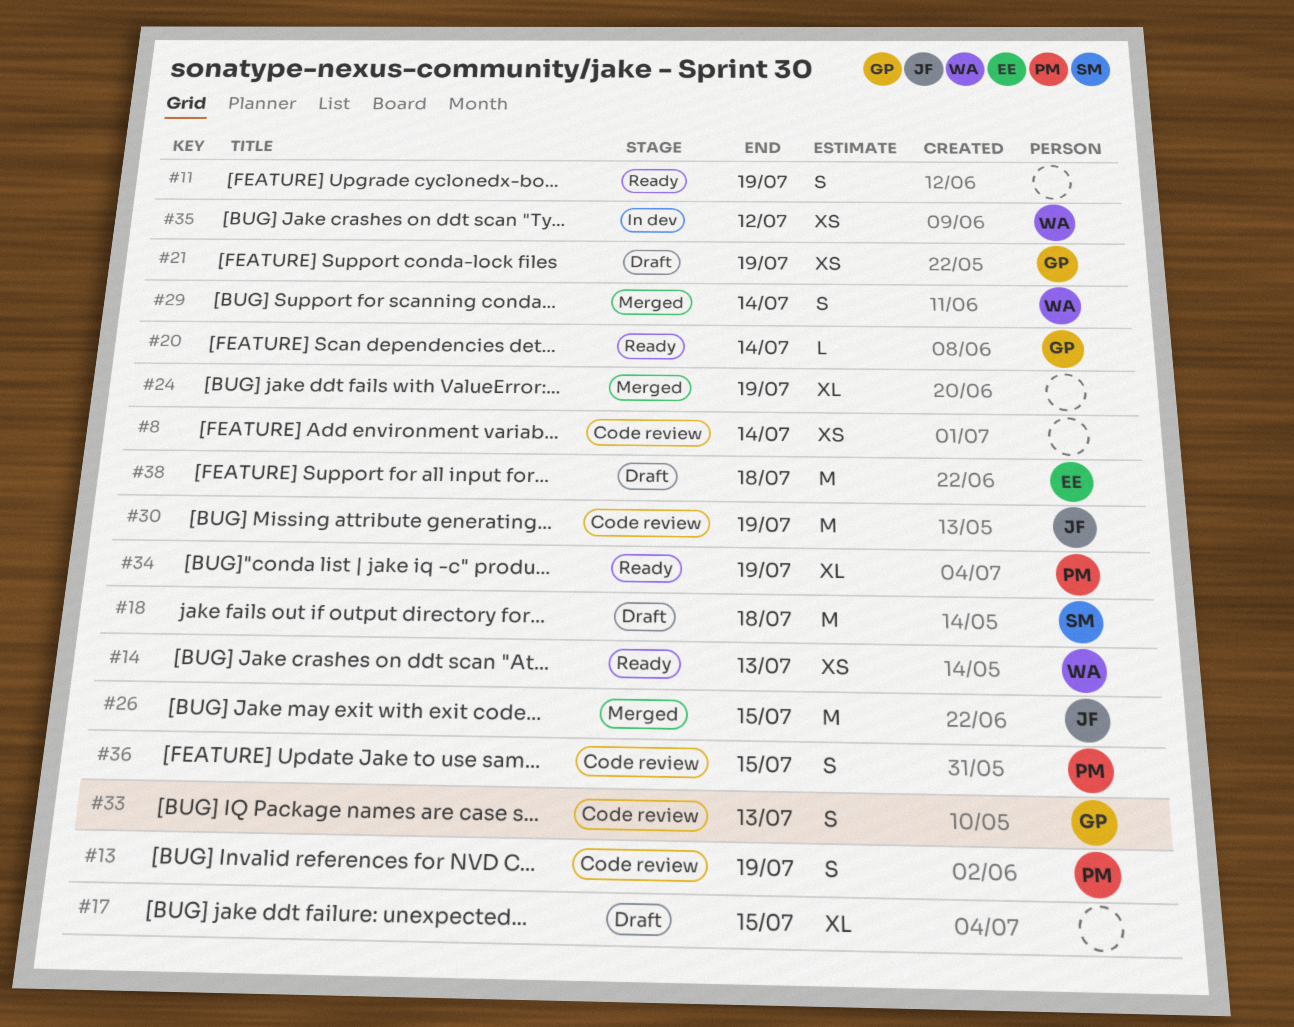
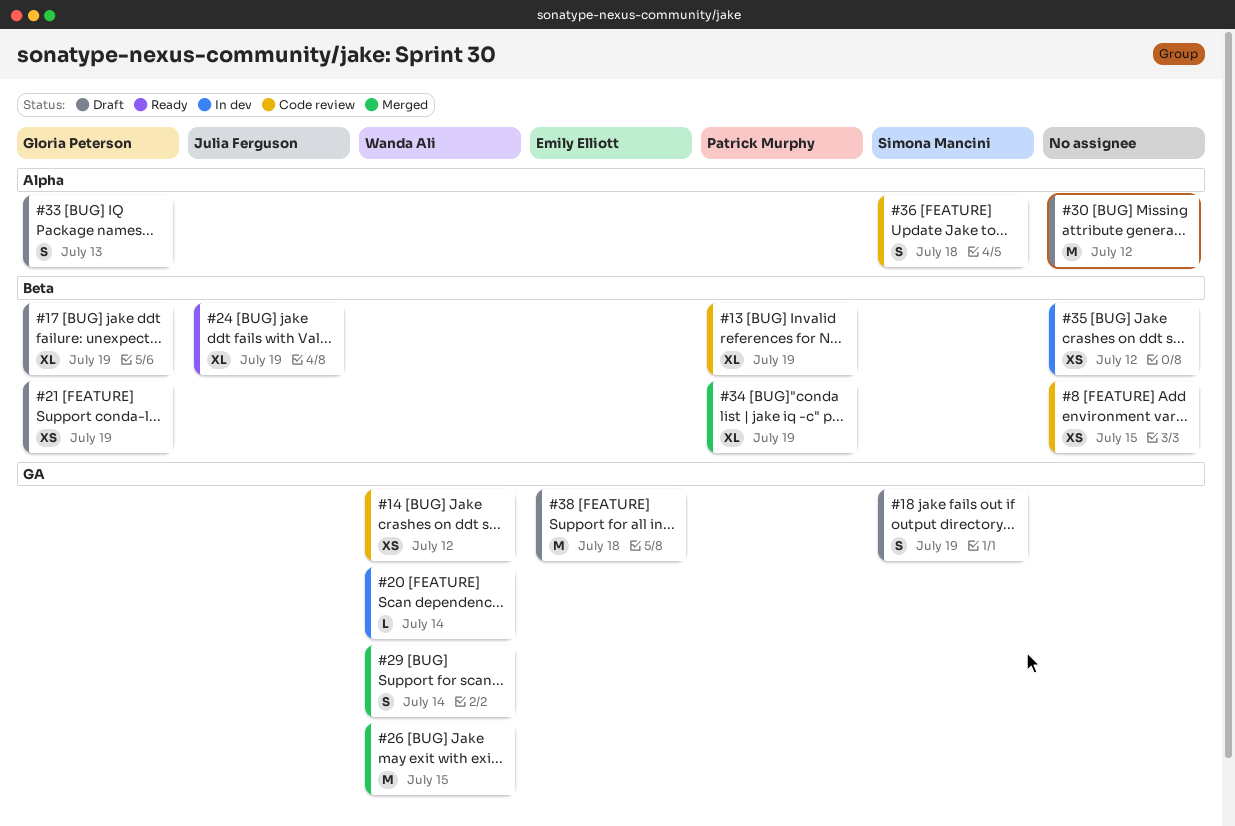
#8, due: Jul 14 -> Jul 15
#11: present -> none
#13, estimate: S -> XL
#14, status: Ready -> Code review
#14, due: Jul 13 -> Jul 12
#17, owner: none -> Gloria Peterson
#17, due: Jul 15 -> Jul 19
#18, estimate: M -> S
#18, due: Jul 18 -> Jul 19
#20, status: Ready -> In dev
#20, owner: Gloria Peterson -> Wanda Ali
#24, status: Merged -> Ready
#24, owner: none -> Julia Ferguson
#26, owner: Julia Ferguson -> Wanda Ali
#30, status: Code review -> Draft
#30, owner: Julia Ferguson -> none
#30, due: Jul 19 -> Jul 12
#33, status: Code review -> Draft
#34, status: Ready -> Merged
#35, owner: Wanda Ali -> none
#36, owner: Patrick Murphy -> Simona Mancini
#36, due: Jul 15 -> Jul 18

